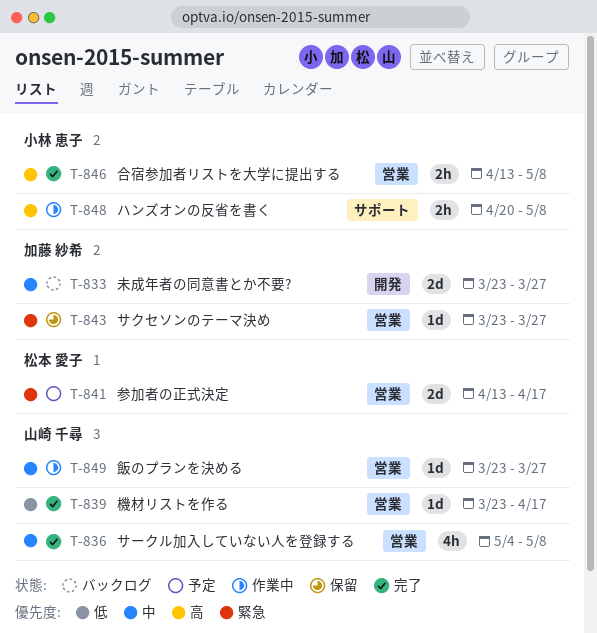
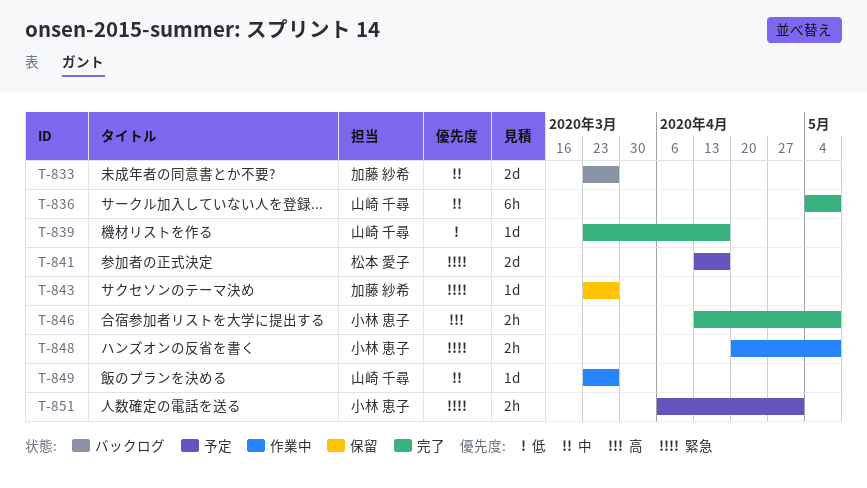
T-836, estimate: 4h -> 6h
T-848, priority: 高 -> 緊急
T-851: none -> present

